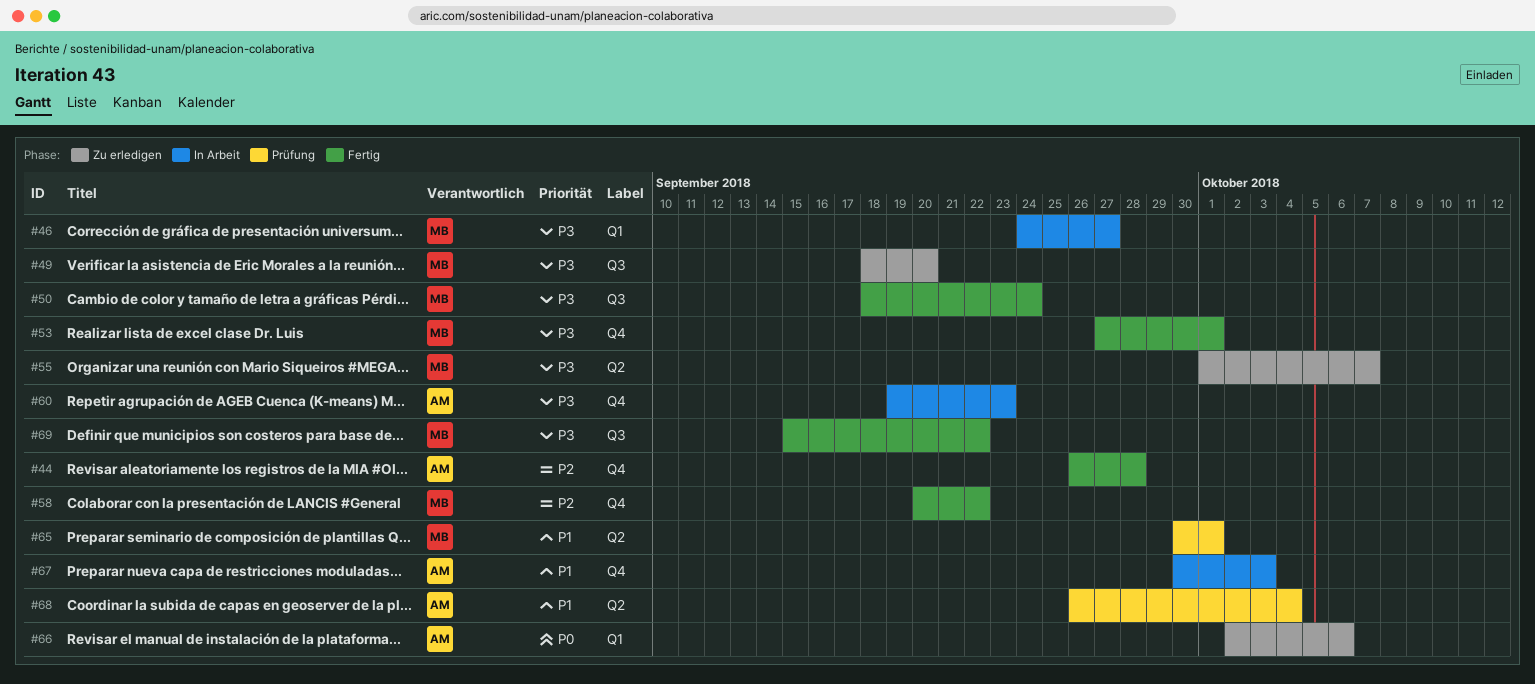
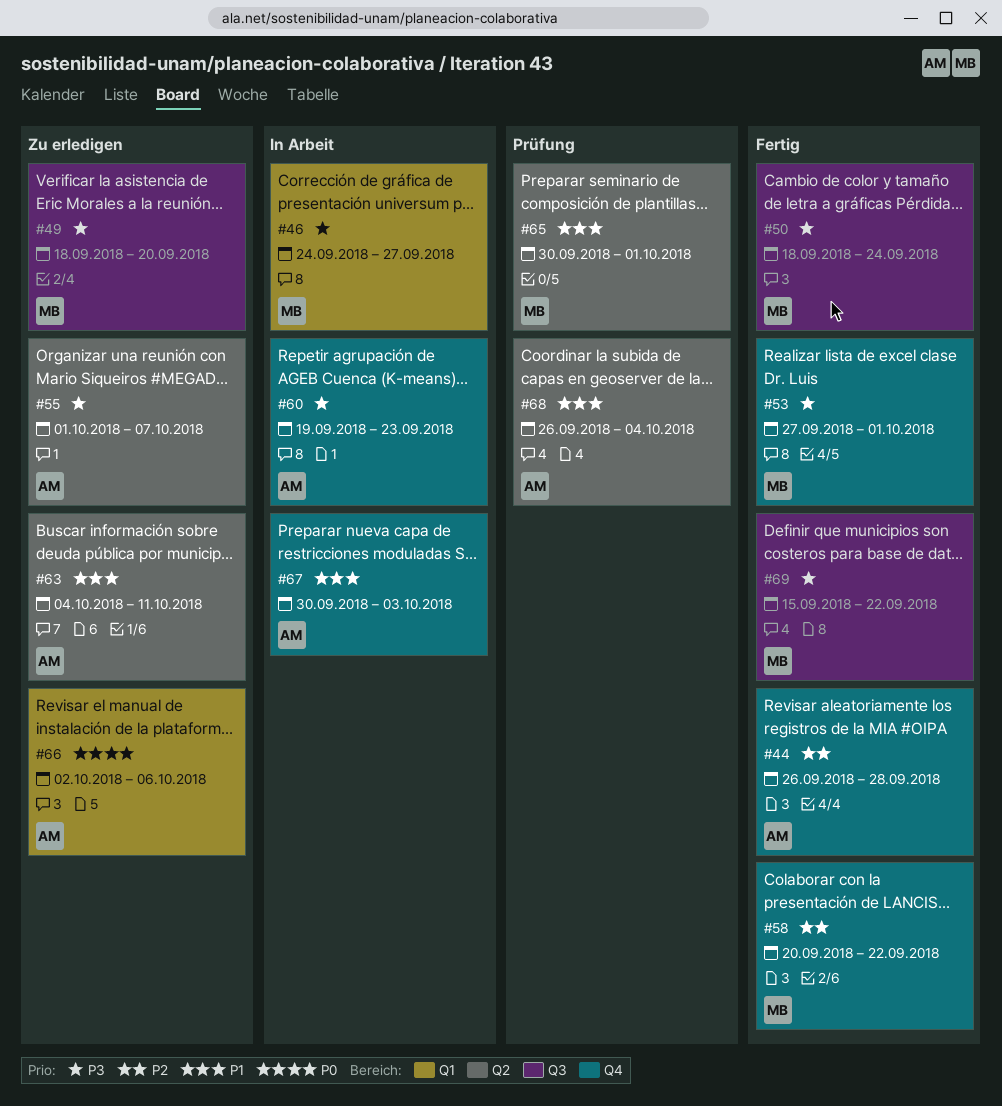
#55, owner: MB -> AM
#63: none -> present

